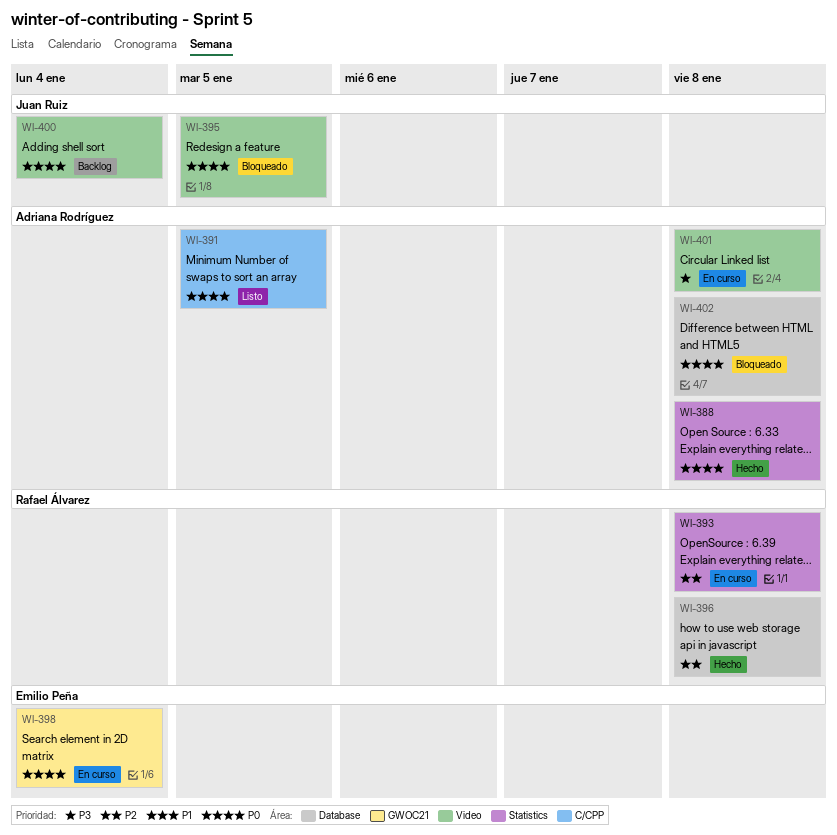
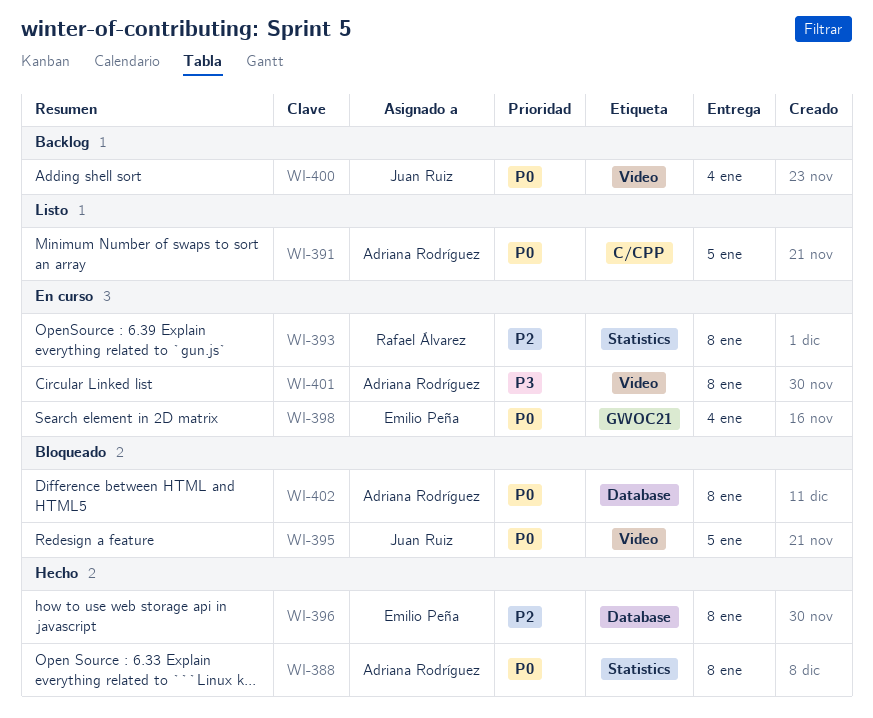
WI-396, owner: Rafael Álvarez -> Emilio Peña

